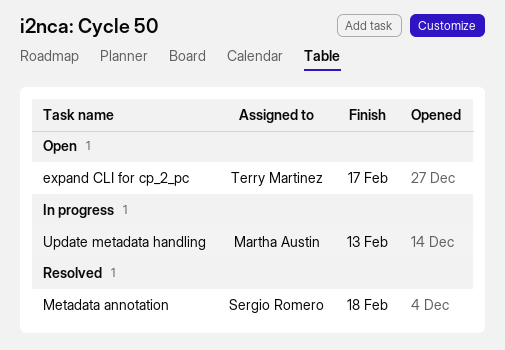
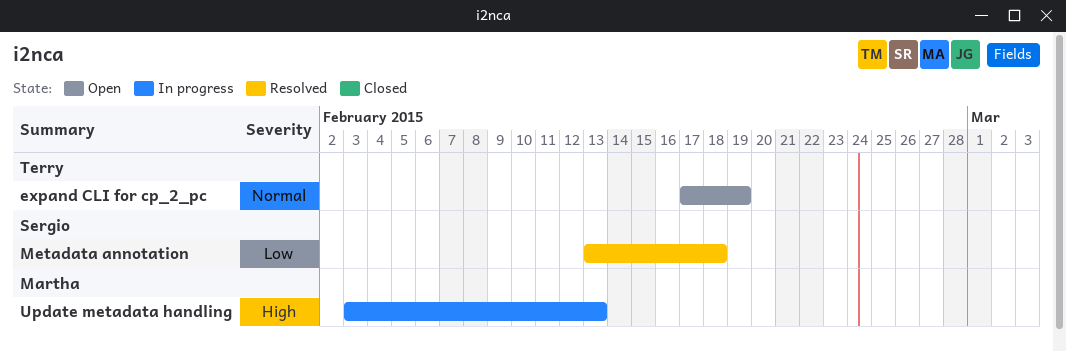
expand CLI for cp_2_pc, due: Feb 17 -> Feb 19

